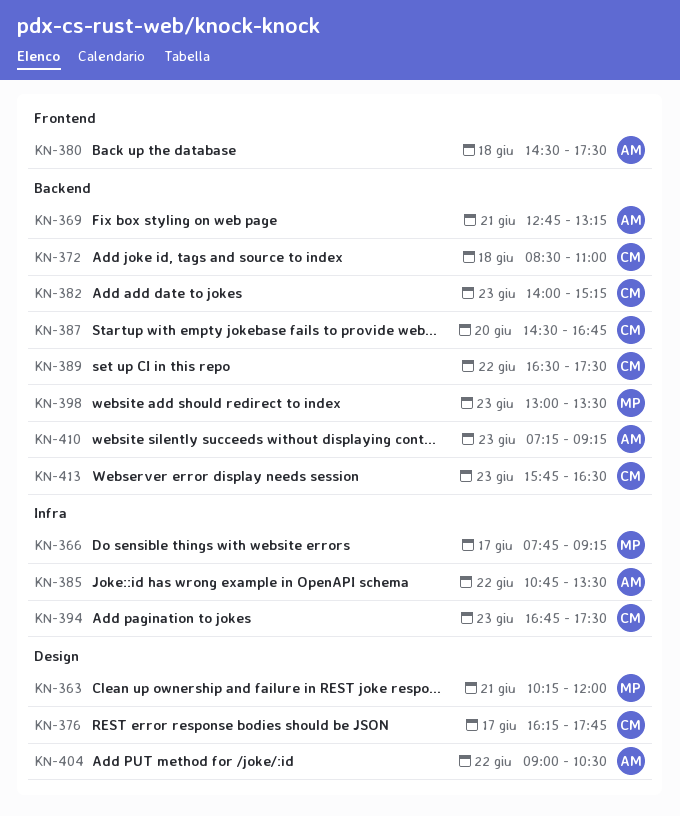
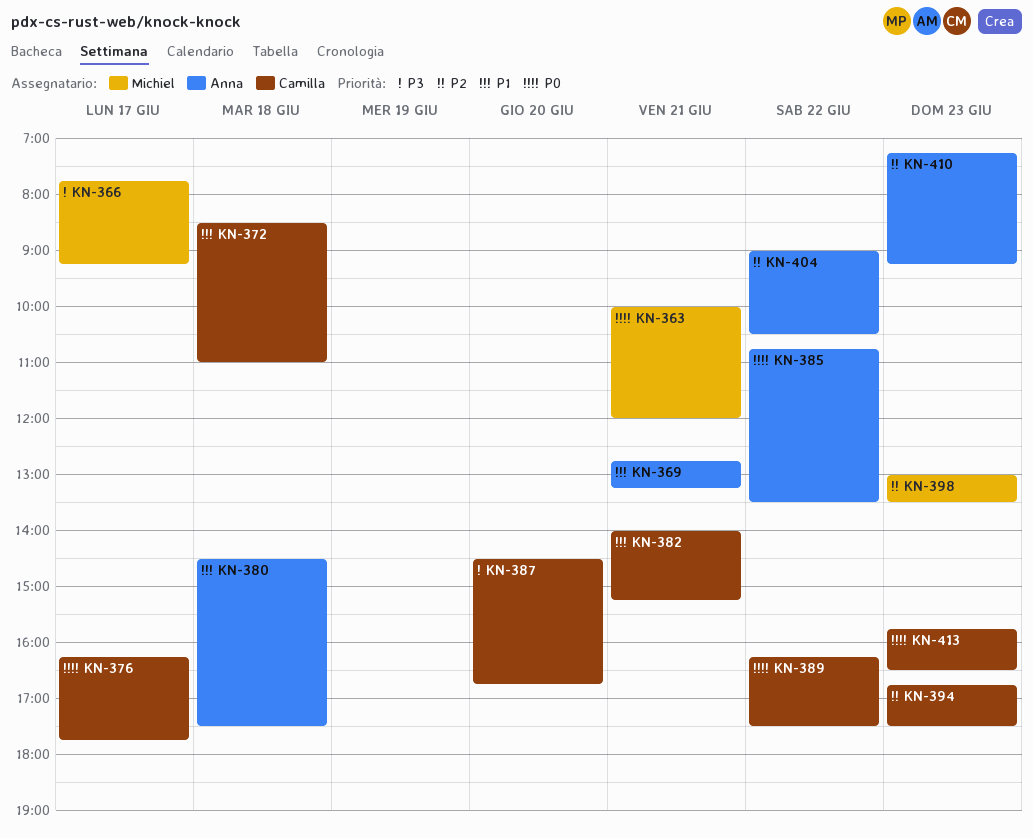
KN-363, begins: 10:15 -> 10:00
KN-382, day: Jun 23 -> Jun 21
KN-389, begins: 16:30 -> 16:15

